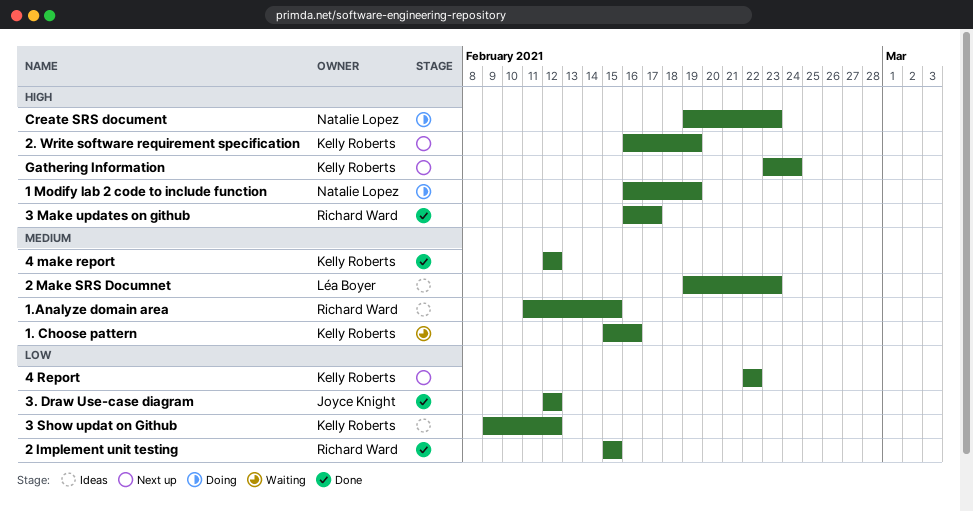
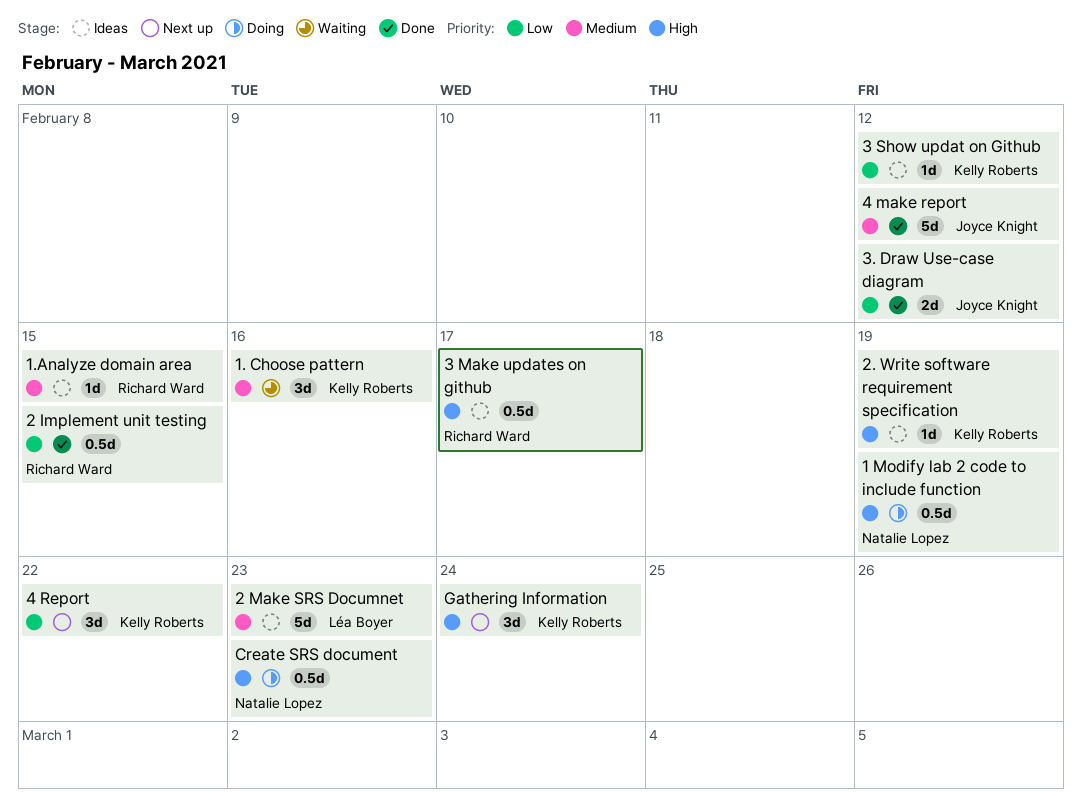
2. Write software requirement specification, status: Next up -> Ideas
3 Make updates on github, status: Done -> Ideas
4 make report, owner: Kelly Roberts -> Joyce Knight

